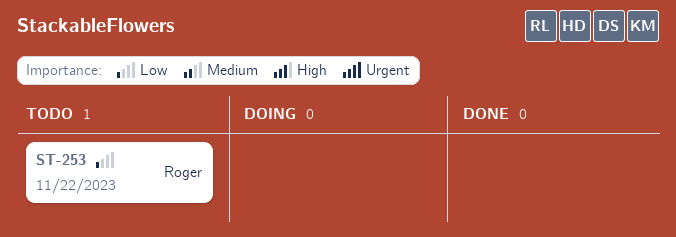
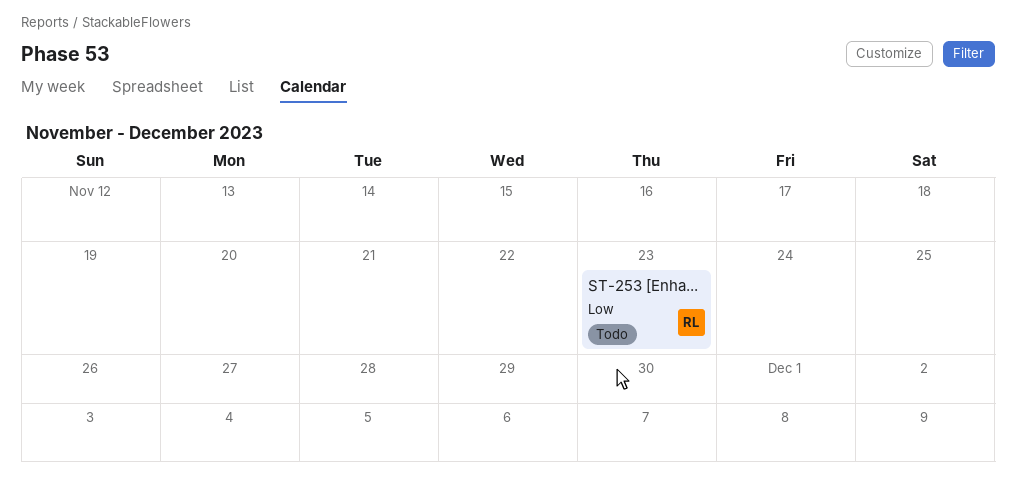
ST-253, due: Nov 22 -> Nov 23

